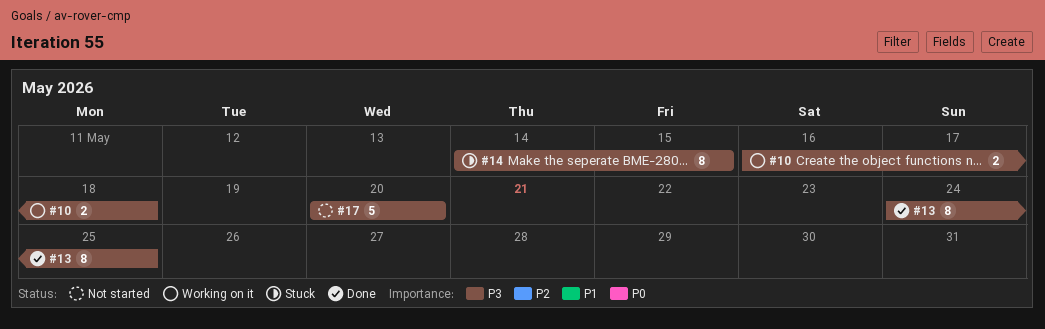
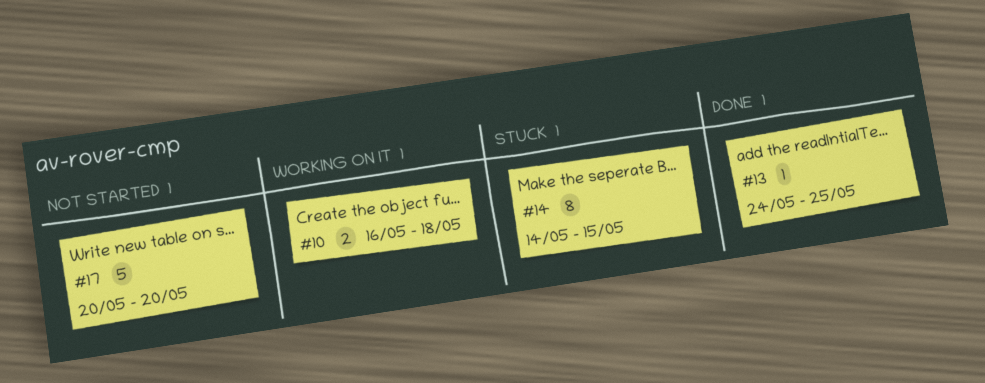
#13, estimate: 8 -> 1

